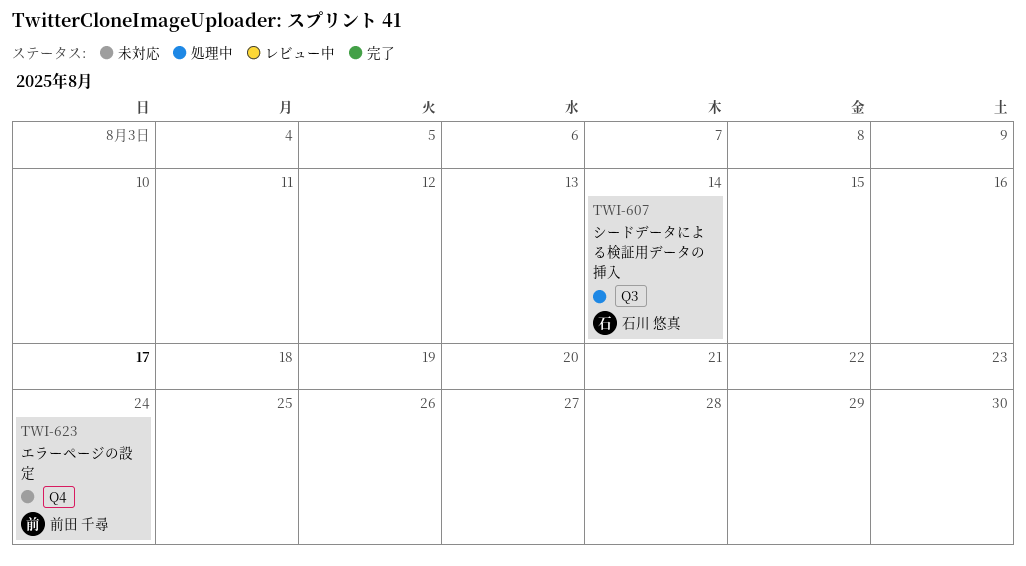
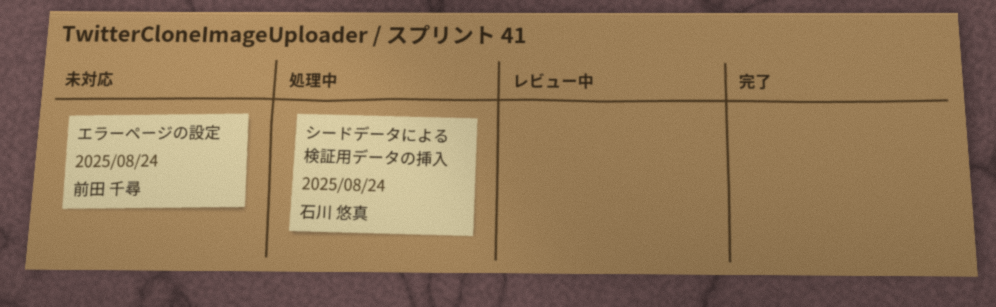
シードデータによる検証用データの挿入, due: Aug 14 -> Aug 24

